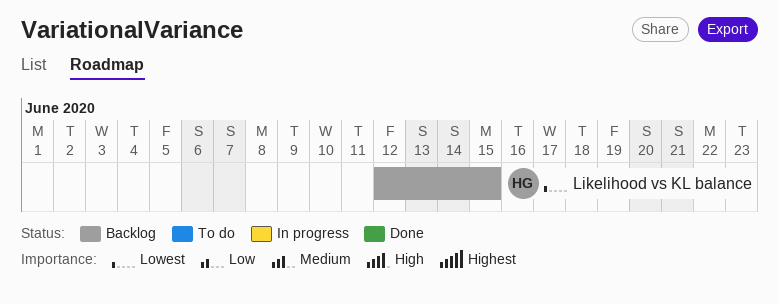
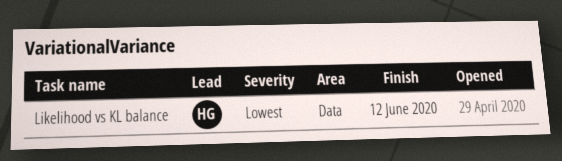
Likelihood vs KL balance, due: Jun 15 -> Jun 12

